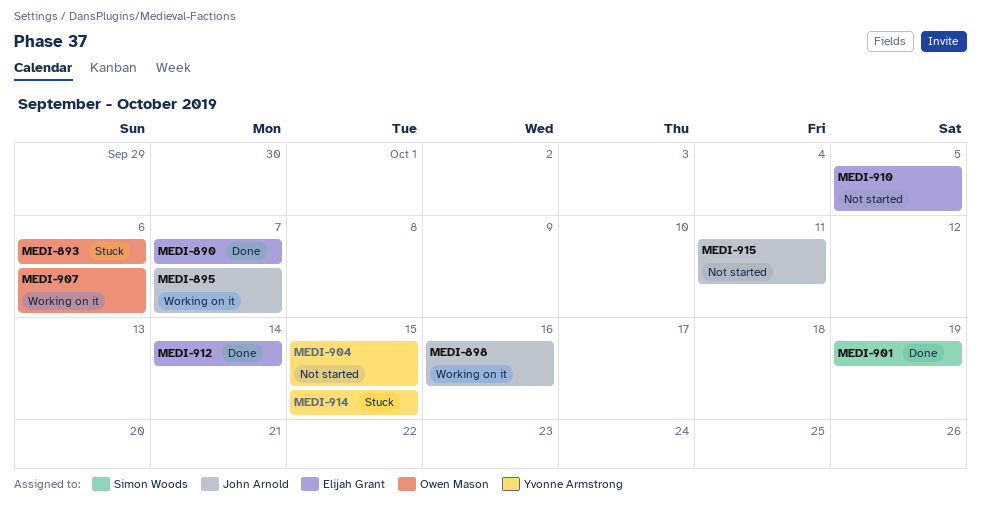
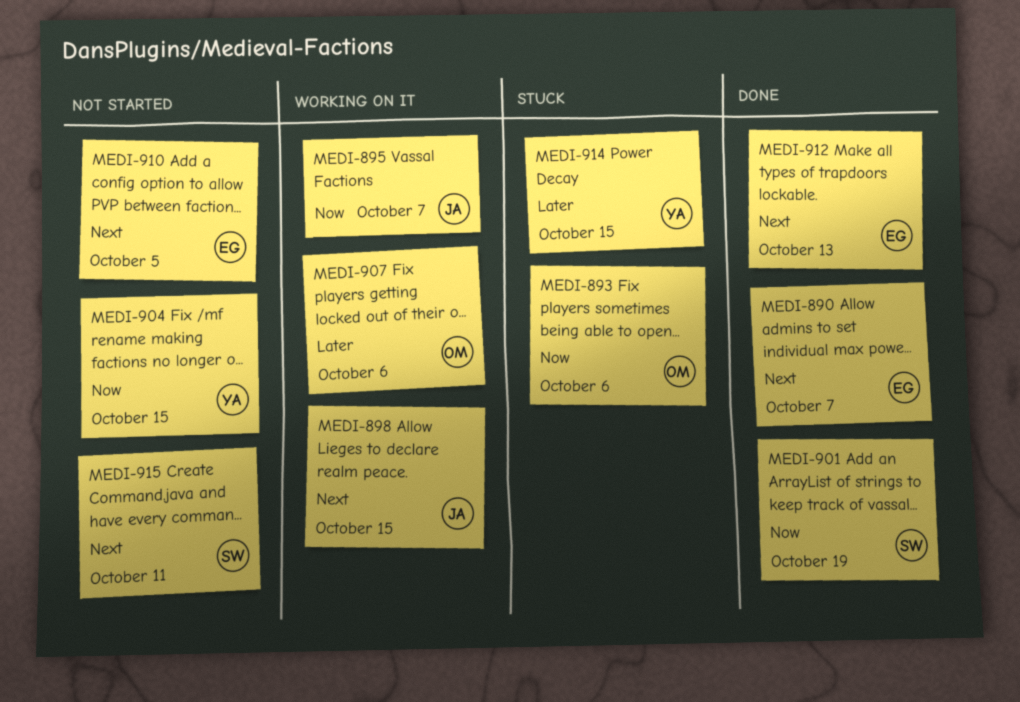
MEDI-898, due: Oct 16 -> Oct 15
MEDI-912, due: Oct 14 -> Oct 13
MEDI-915, owner: John Arnold -> Simon Woods

